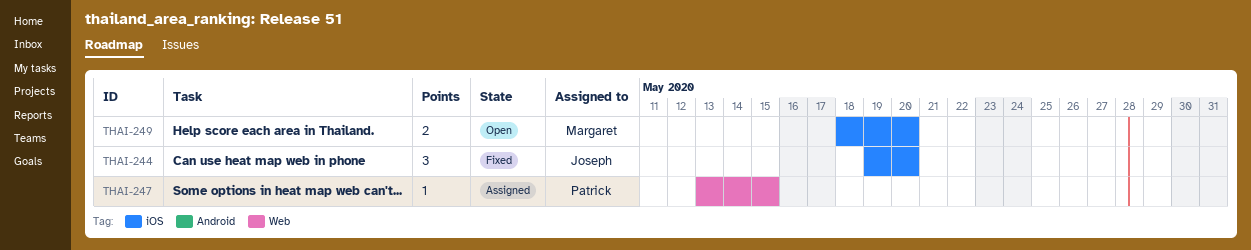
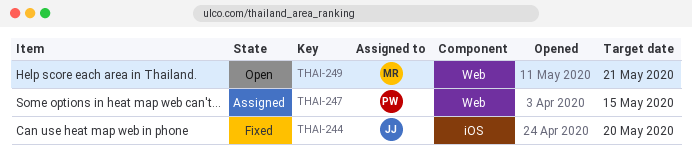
THAI-249, label: iOS -> Web
THAI-249, due: May 20 -> May 21

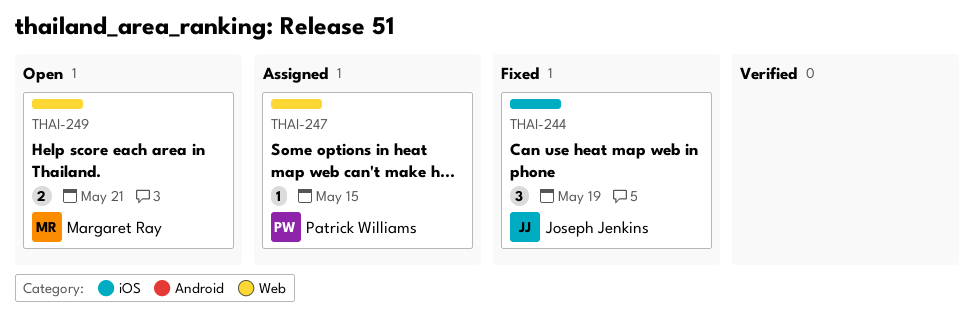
THAI-244, due: May 20 -> May 19

